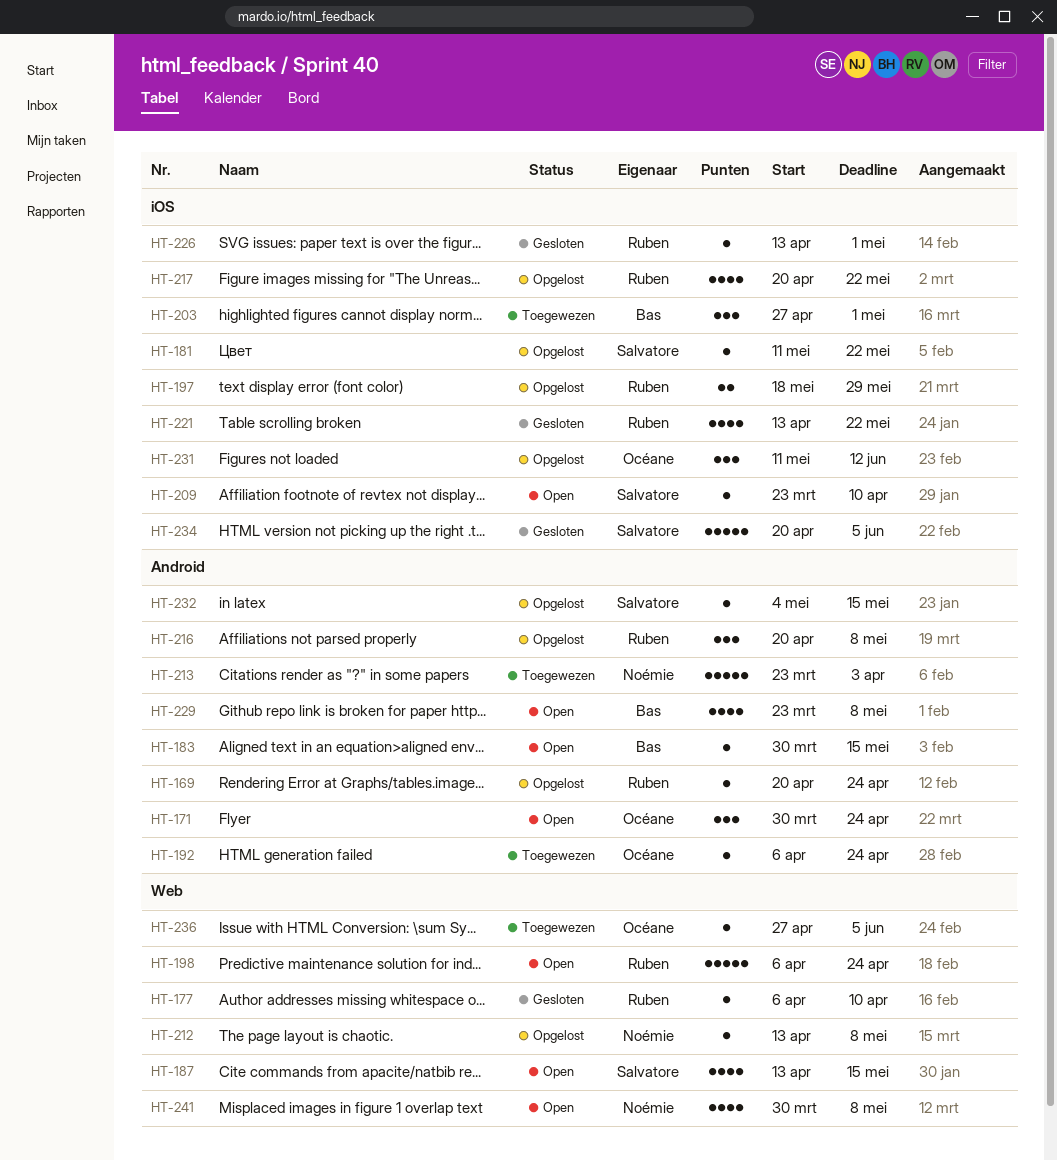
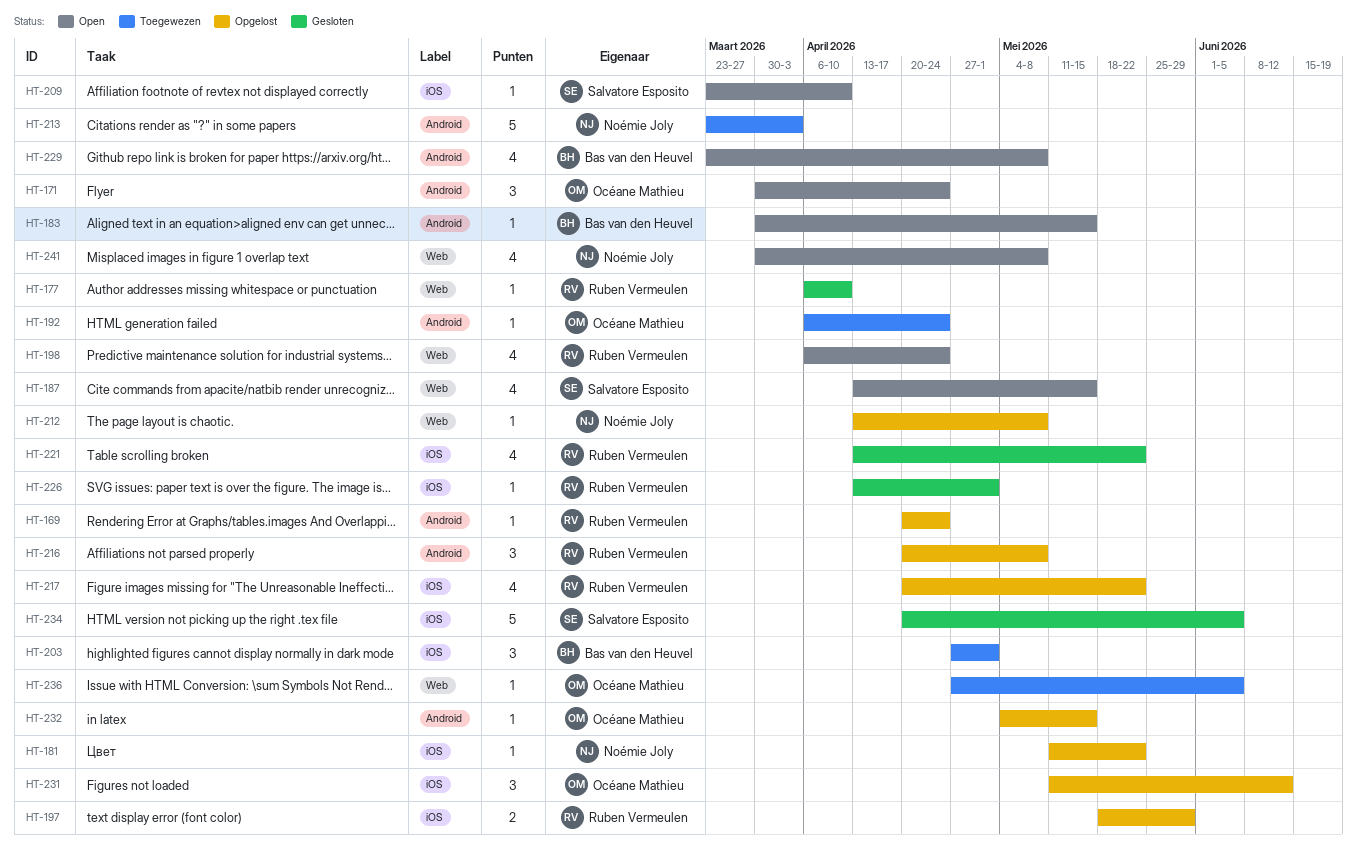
HT-181, owner: Salvatore Esposito -> Noémie Joly
HT-198, estimate: 5 -> 4
HT-232, owner: Salvatore Esposito -> Océane Mathieu

